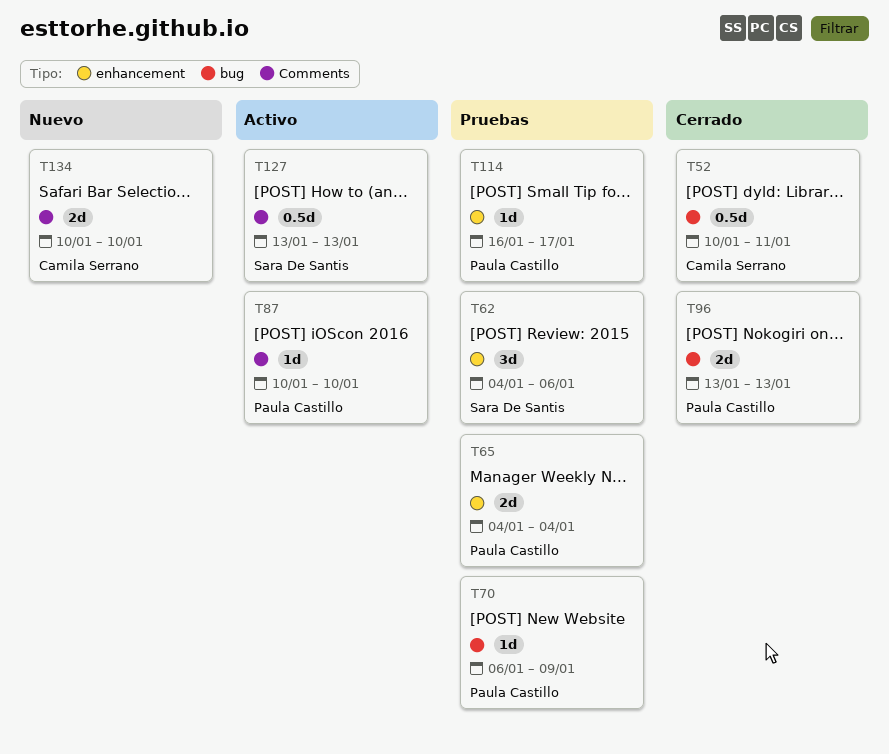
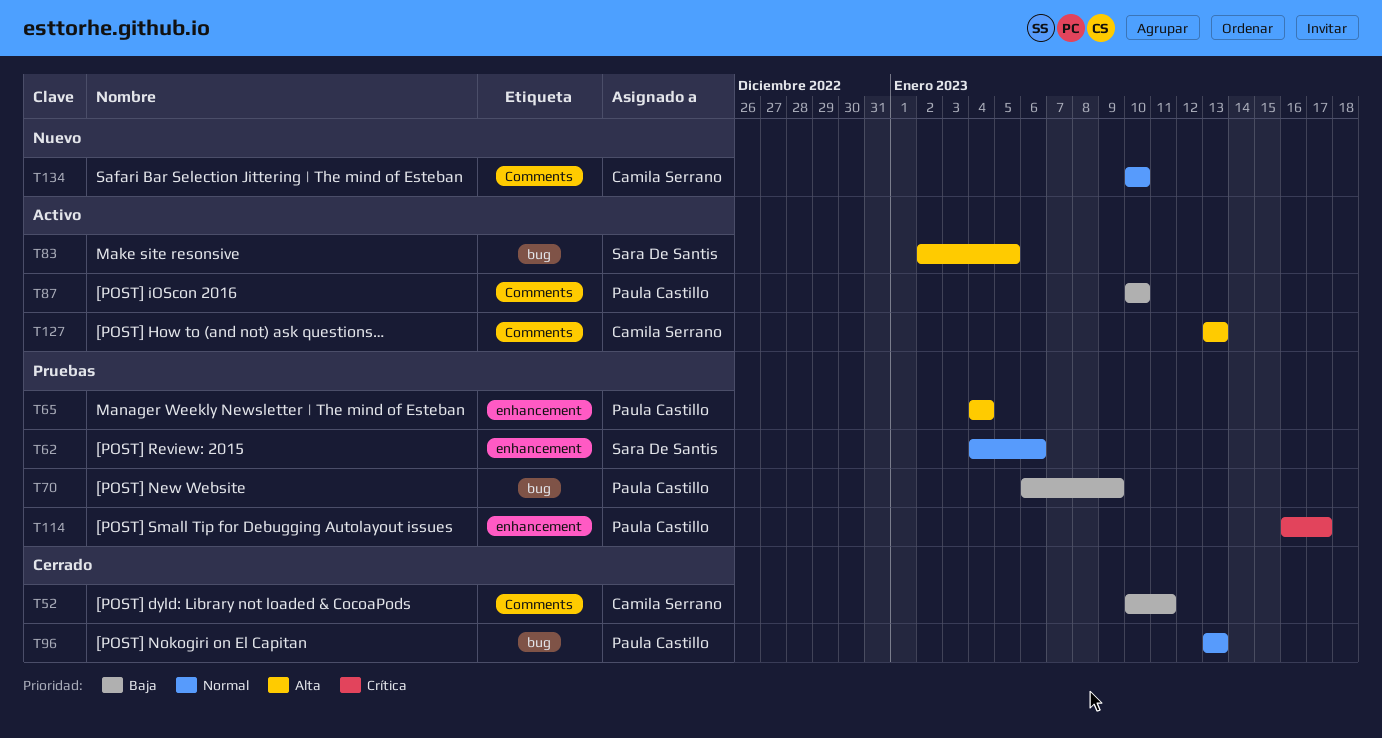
T52, label: bug -> Comments
T83: none -> present
T127, owner: Sara De Santis -> Camila Serrano

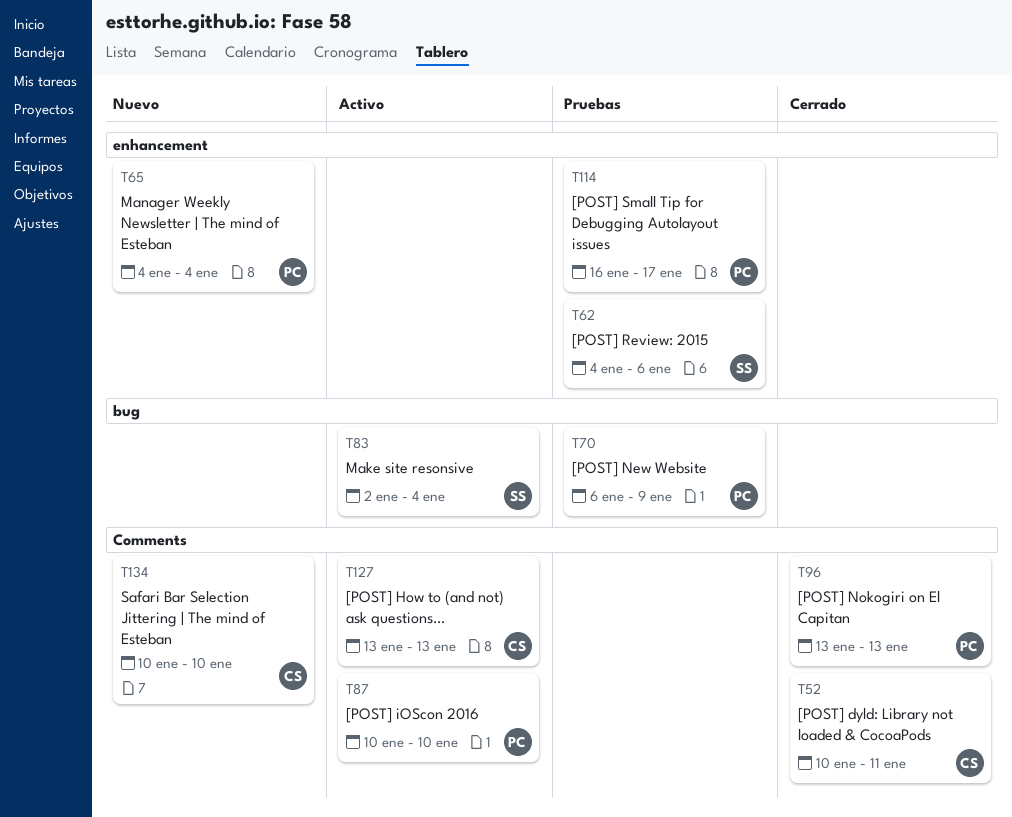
T65, status: Pruebas -> Nuevo
T83, due: Jan 5 -> Jan 4
T96, label: bug -> Comments

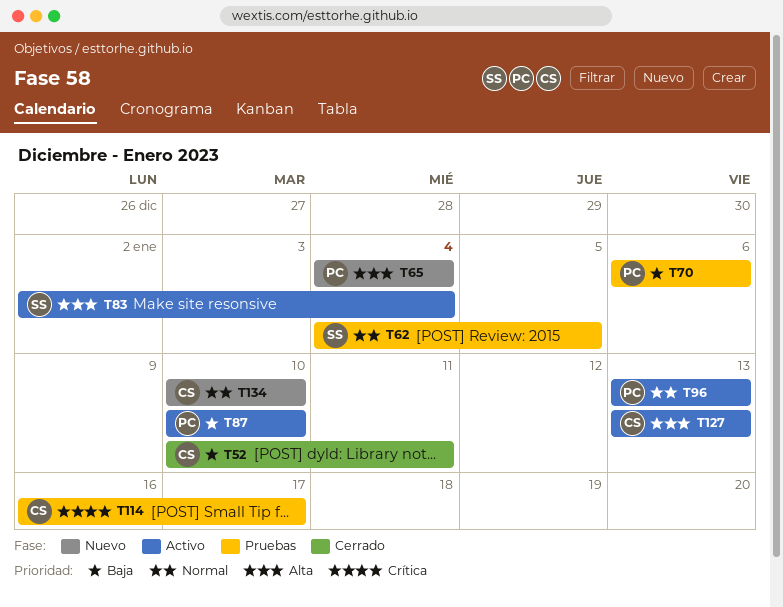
T62, due: Jan 6 -> Jan 5
T70, due: Jan 9 -> Jan 6
T96, status: Cerrado -> Activo
T114, owner: PC -> CS

